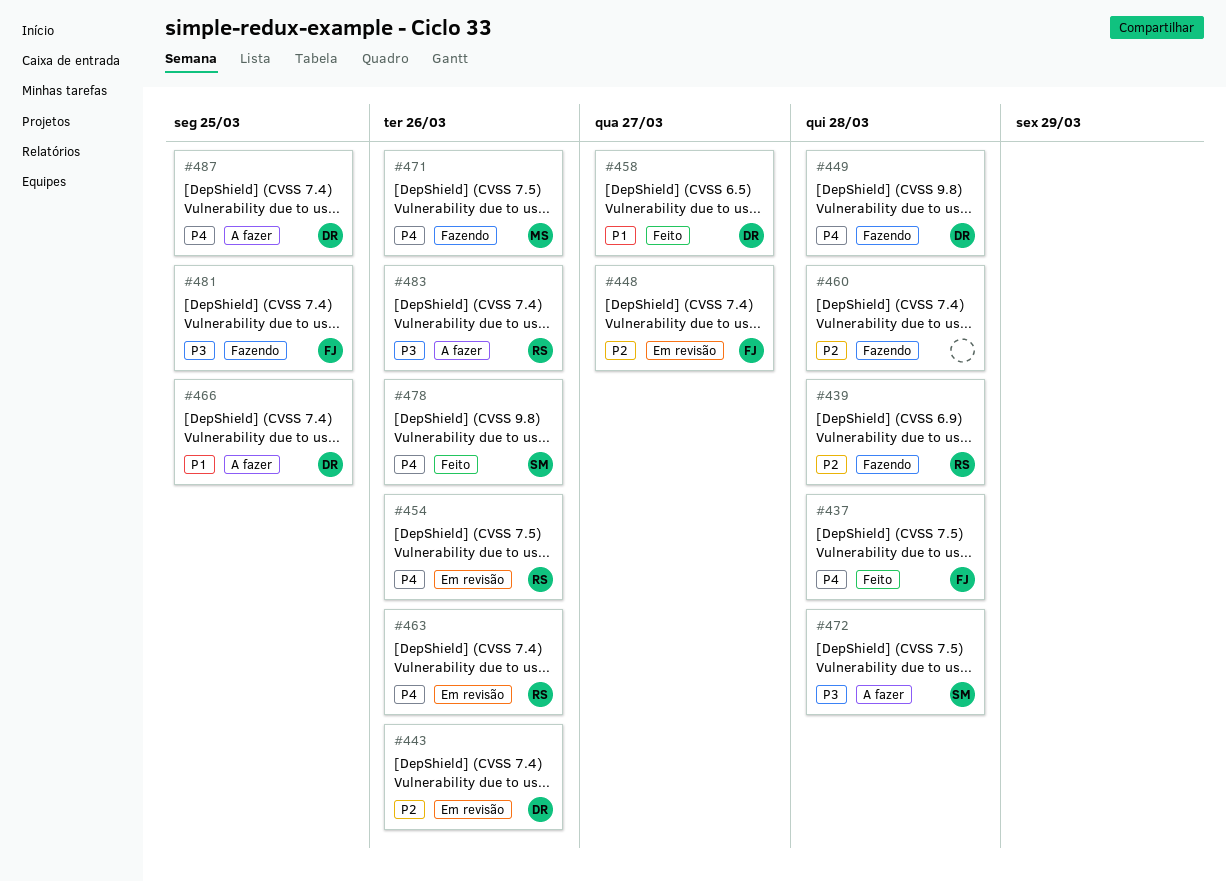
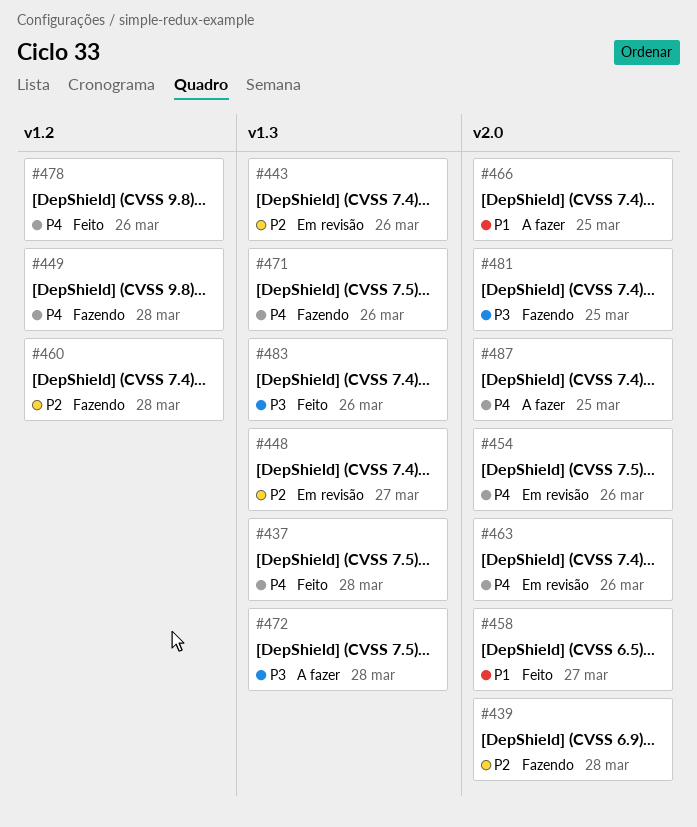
#483, status: A fazer -> Feito

